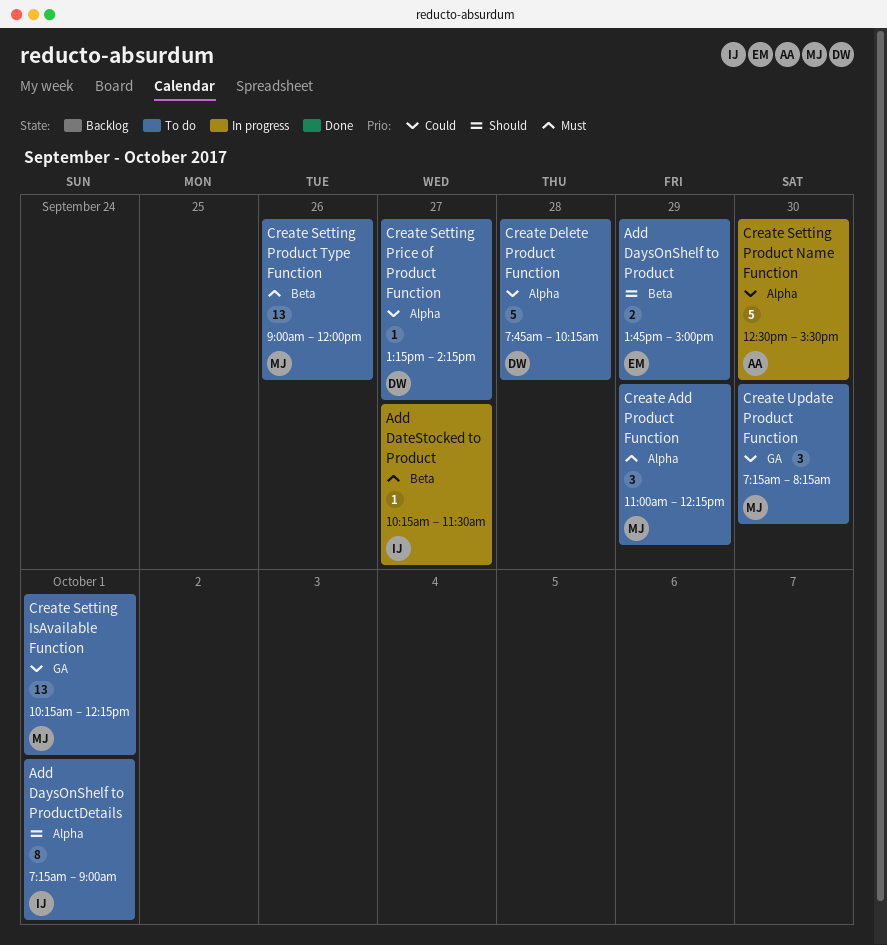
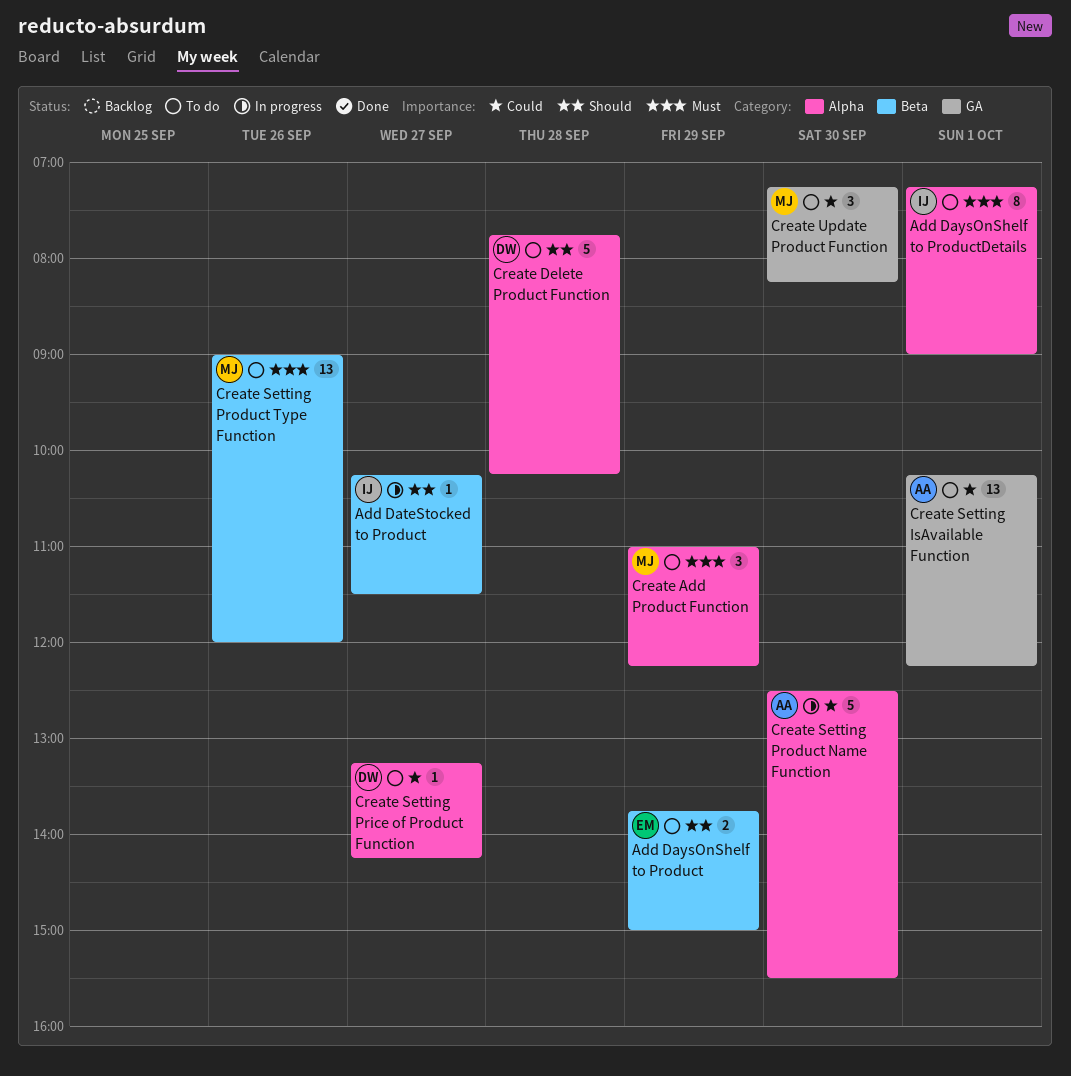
Add DateStocked to Product, priority: Must -> Should
Add DaysOnShelf to ProductDetails, priority: Should -> Must
Create Delete Product Function, priority: Could -> Should
Create Setting IsAvailable Function, owner: MJ -> AA

